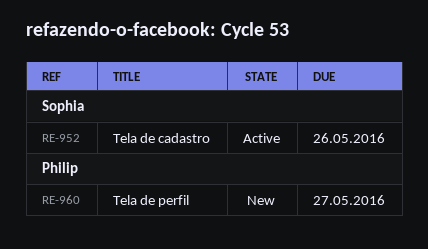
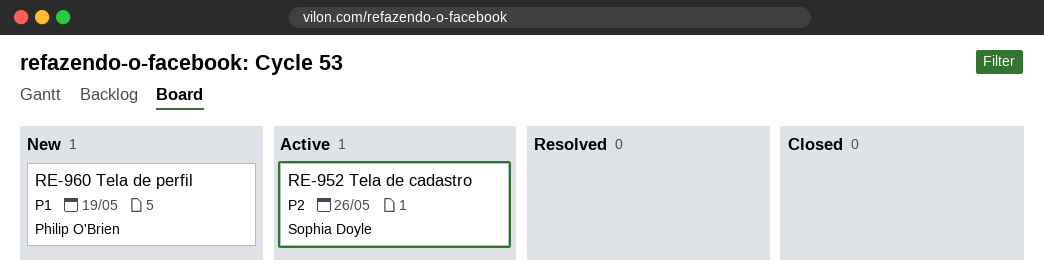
RE-960, due: May 27 -> May 19

